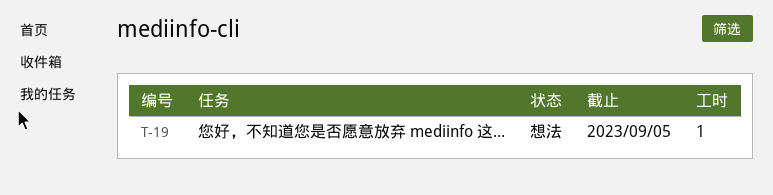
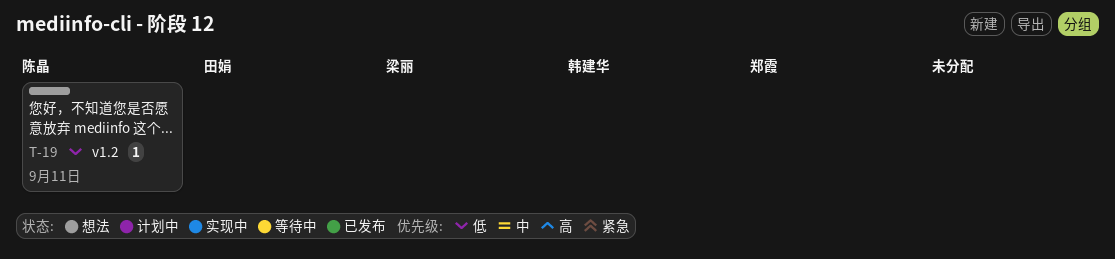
T-19, due: Sep 5 -> Sep 11

